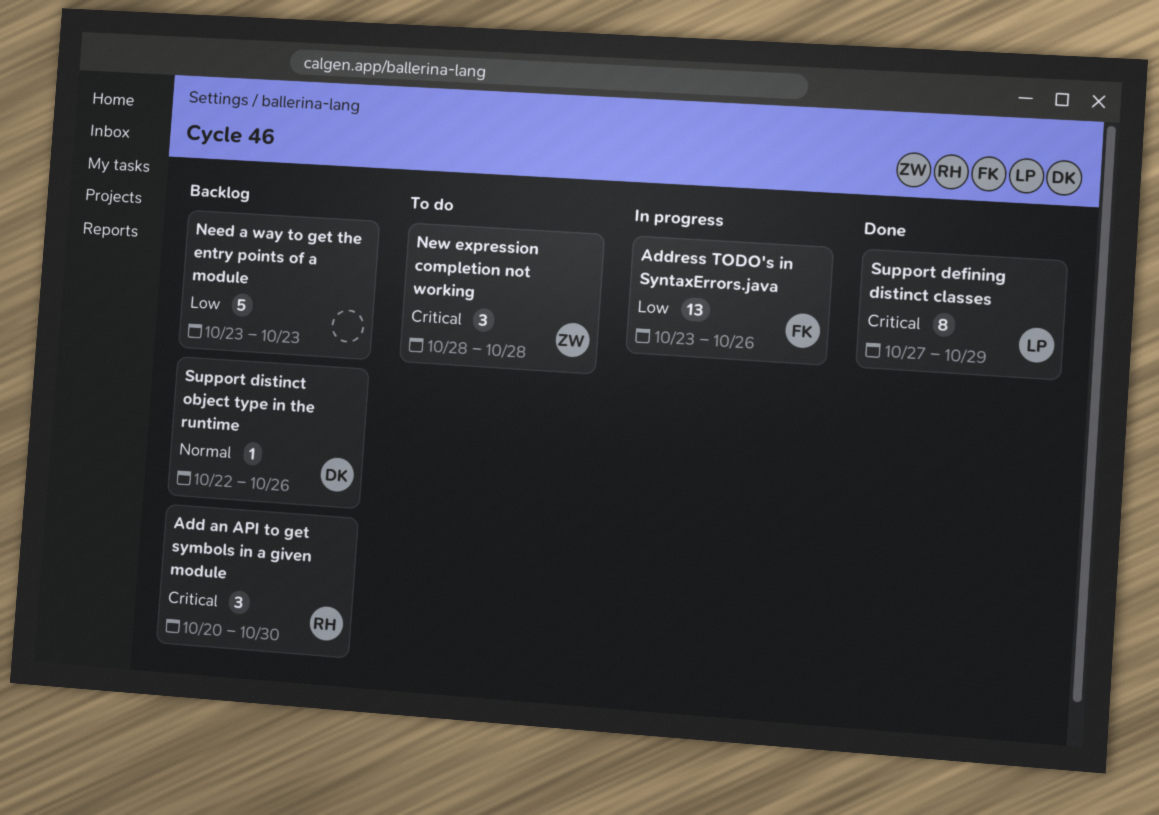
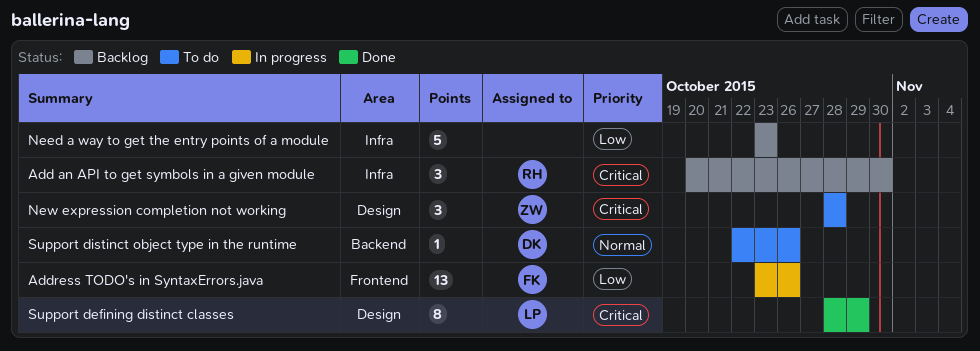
Support defining distinct classes, start: Oct 27 -> Oct 28
Support distinct object type in the runtime, status: Backlog -> To do

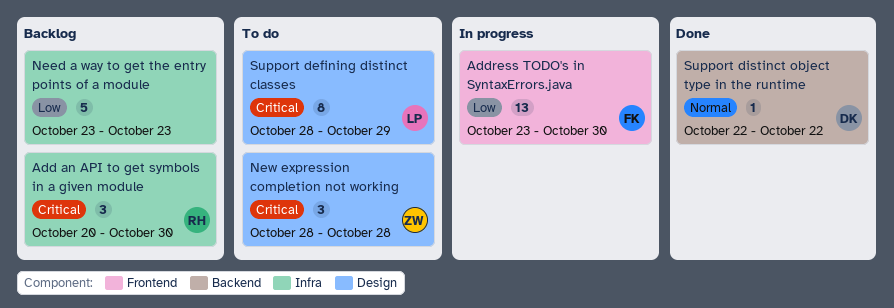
Address TODO's in SyntaxErrors.java, due: Oct 26 -> Oct 30
Support defining distinct classes, status: Done -> To do
Support distinct object type in the runtime, status: To do -> Done
Support distinct object type in the runtime, due: Oct 26 -> Oct 22

